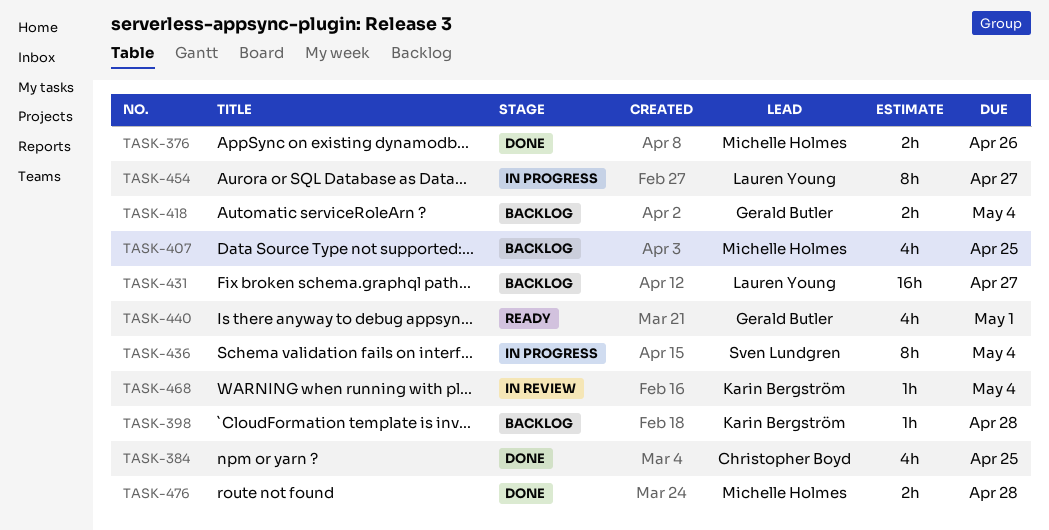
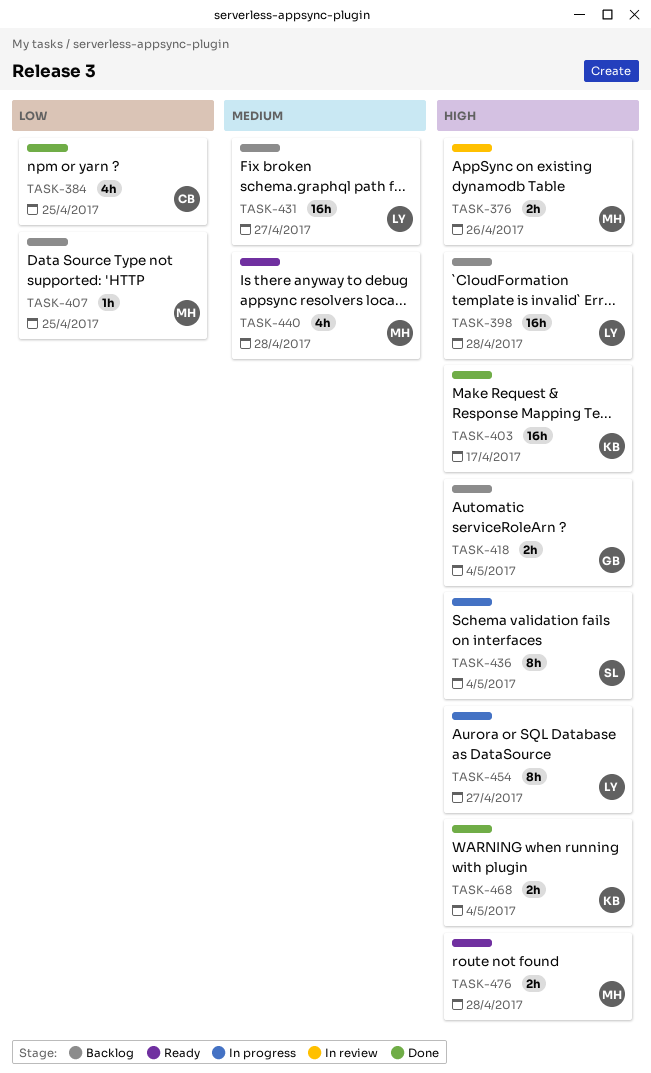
TASK-376, status: Done -> In review
TASK-398, owner: Karin Bergström -> Lauren Young
TASK-398, estimate: 1h -> 16h
TASK-403: none -> present
TASK-407, estimate: 4h -> 1h
TASK-440, owner: Gerald Butler -> Michelle Holmes
TASK-440, due: May 1 -> Apr 28
TASK-468, status: In review -> Done
TASK-468, estimate: 1h -> 2h
TASK-476, status: Done -> Ready

